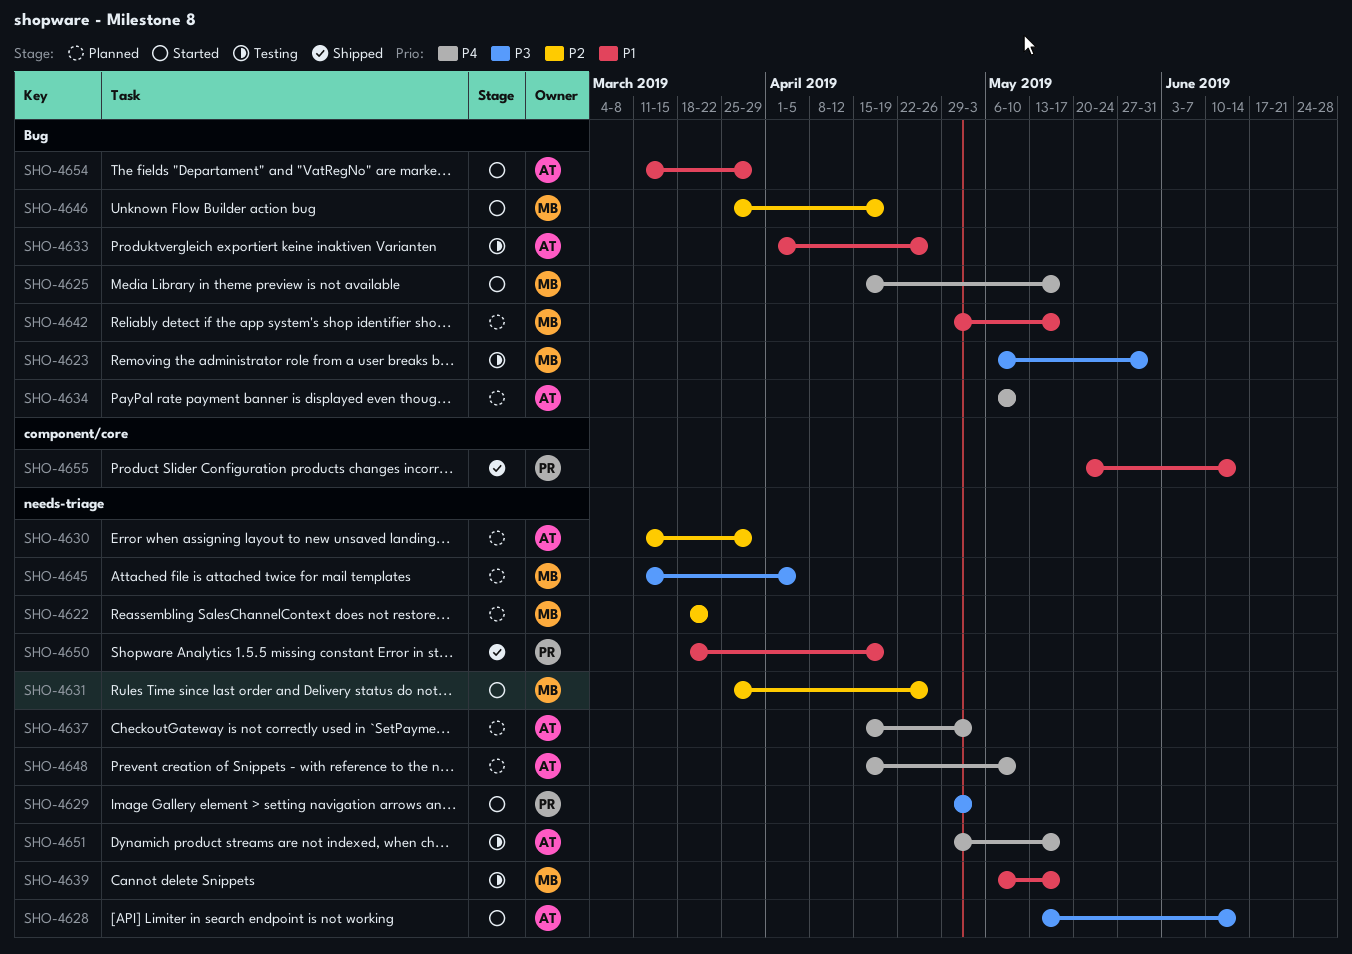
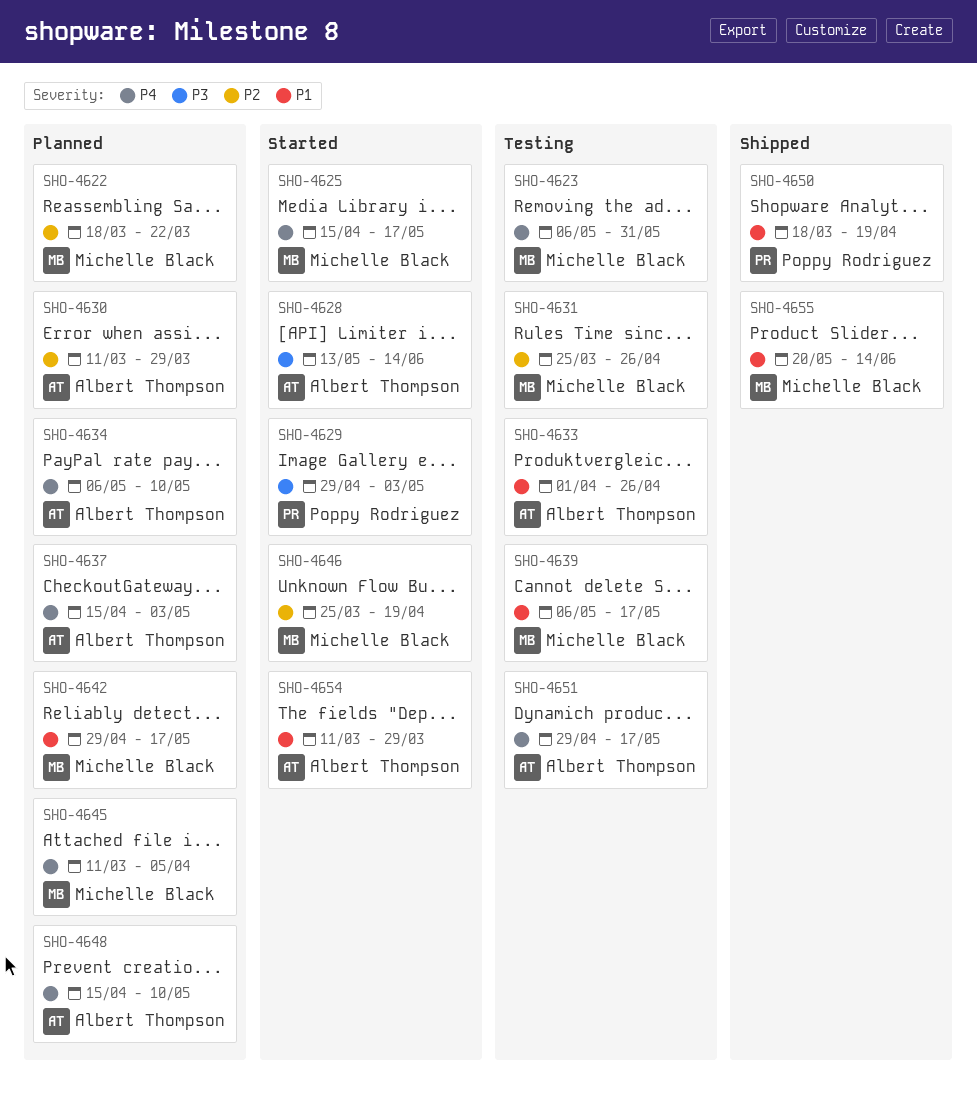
SHO-4623, priority: P3 -> P4
SHO-4631, status: Started -> Testing
SHO-4645, priority: P3 -> P4
SHO-4655, owner: Poppy Rodriguez -> Michelle Black

